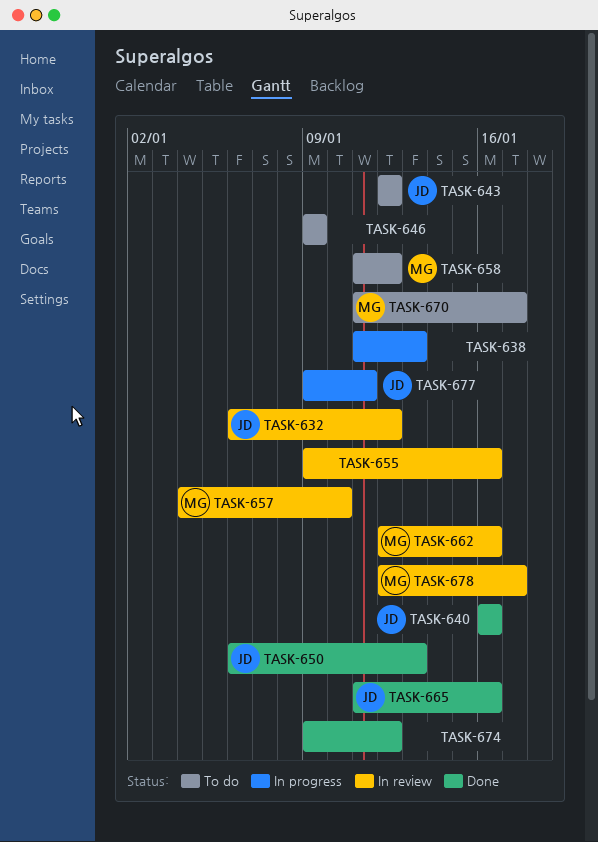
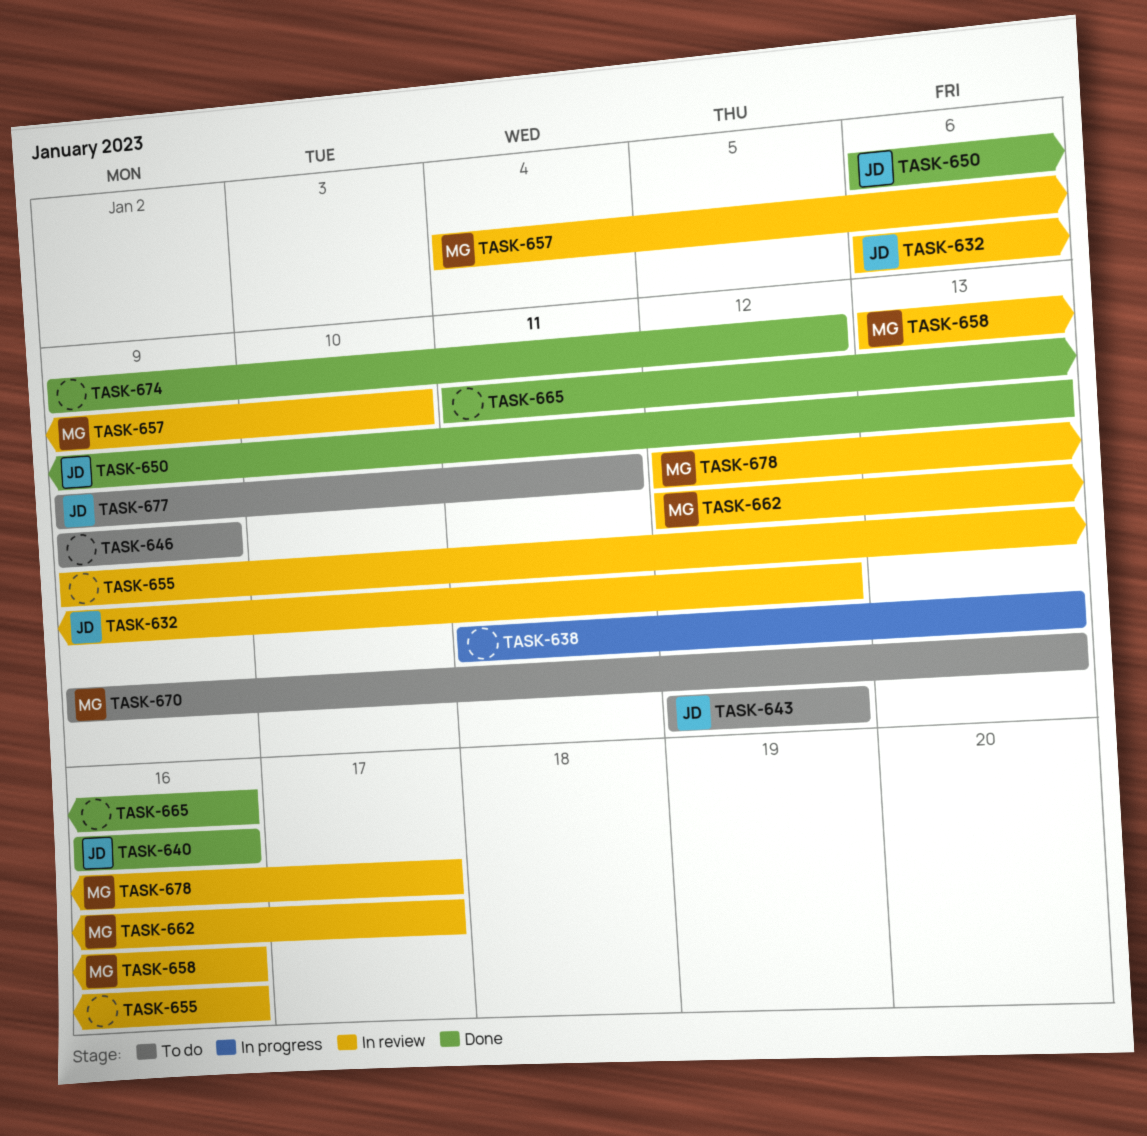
TASK-658, status: To do -> In review
TASK-658, start: Jan 11 -> Jan 13
TASK-658, due: Jan 12 -> Jan 16
TASK-662, due: Jan 16 -> Jan 17
TASK-665, owner: JD -> none
TASK-670, start: Jan 11 -> Jan 9
TASK-670, due: Jan 17 -> Jan 13
TASK-677, status: In progress -> To do

